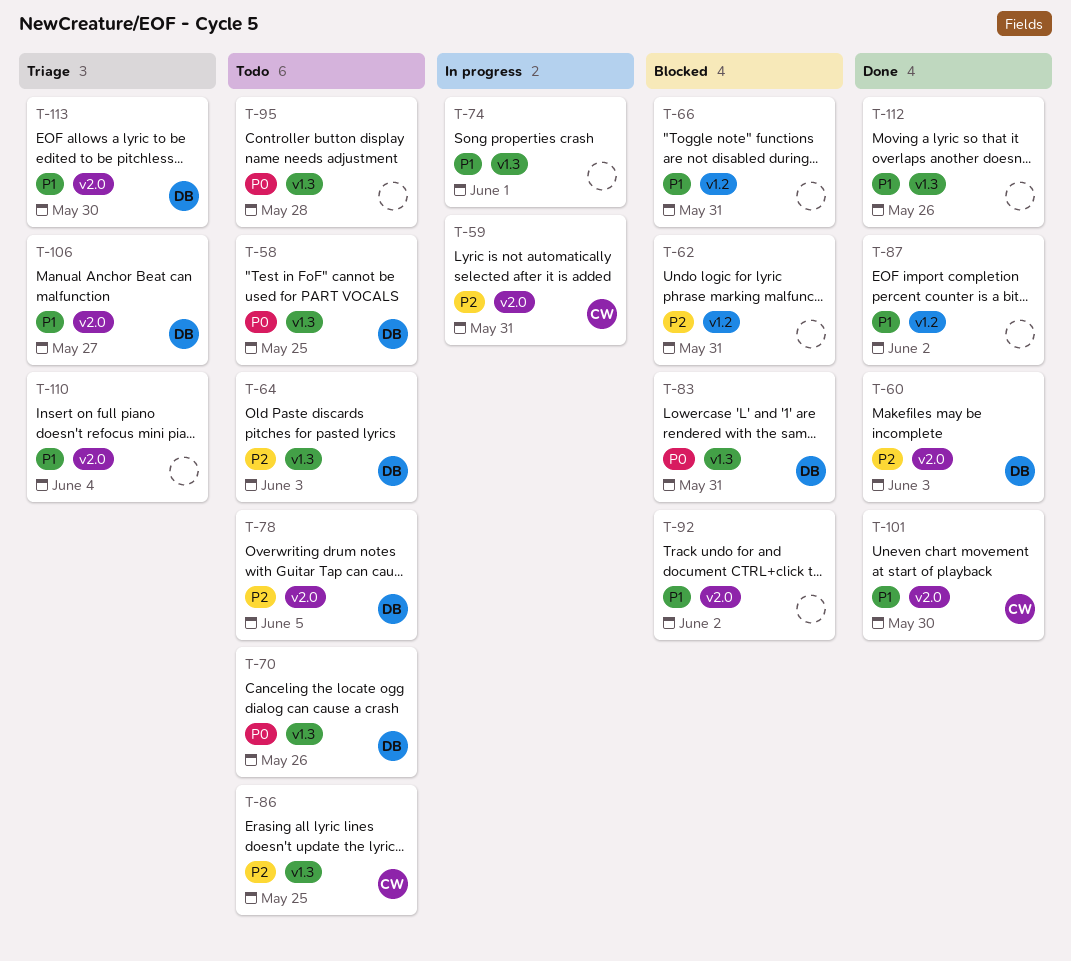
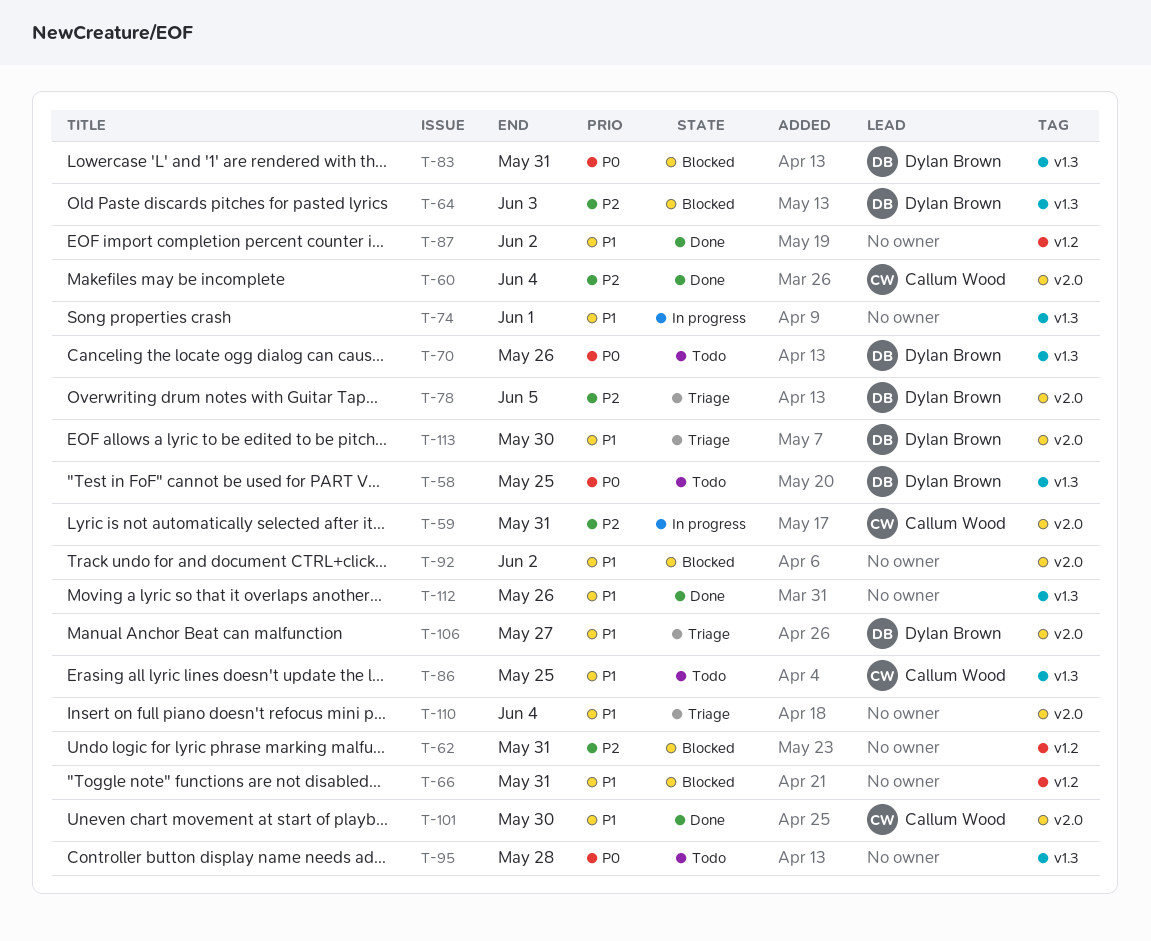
T-60, owner: Dylan Brown -> Callum Wood
T-60, due: Jun 3 -> Jun 4
T-64, status: Todo -> Blocked
T-78, status: Todo -> Triage
T-86, priority: P2 -> P1

